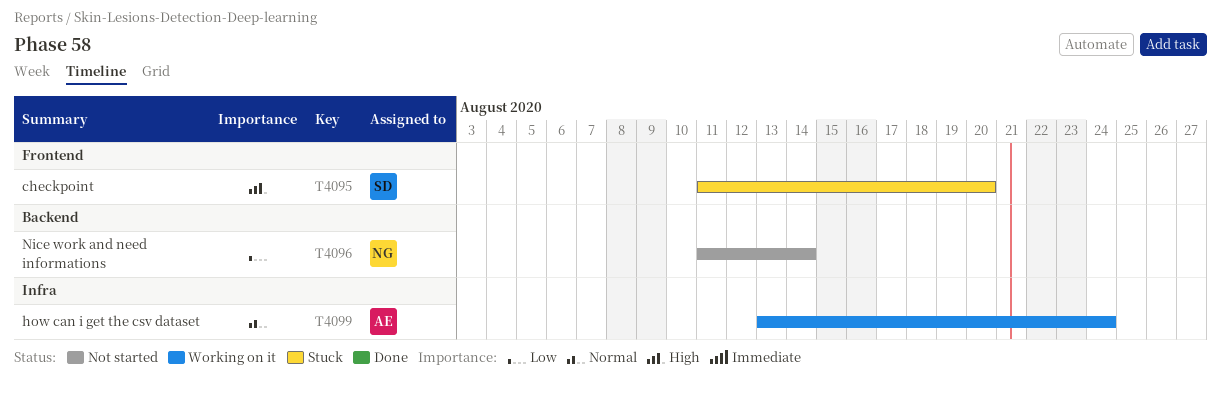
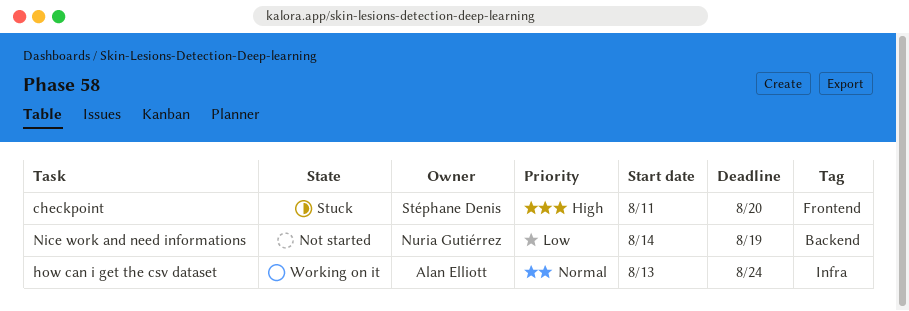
Nice work and need informations, start: Aug 11 -> Aug 14
Nice work and need informations, due: Aug 14 -> Aug 19

